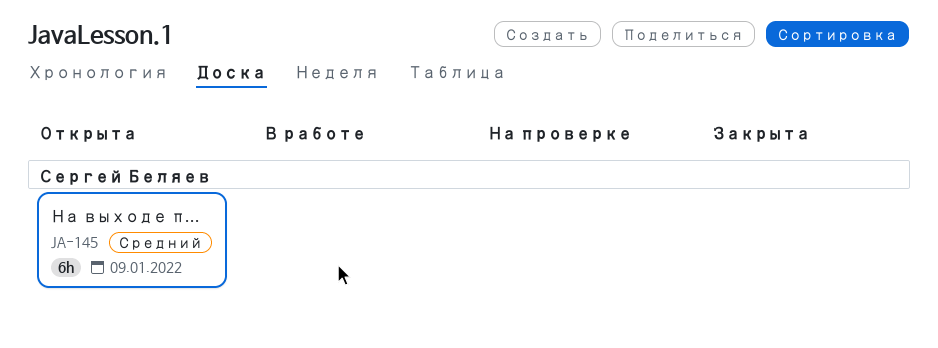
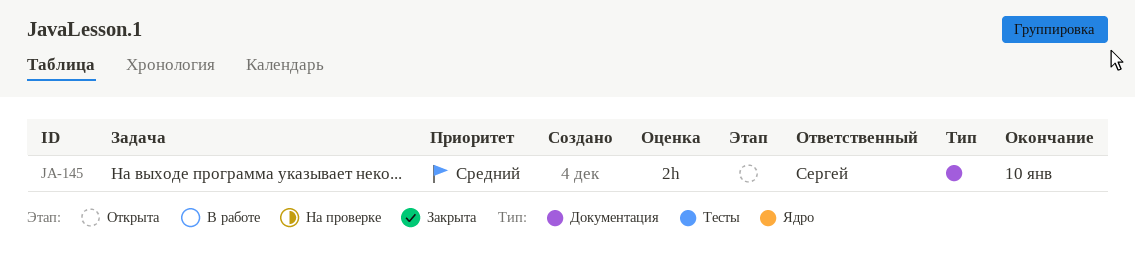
JA-145, estimate: 6h -> 2h
JA-145, due: Jan 9 -> Jan 10

